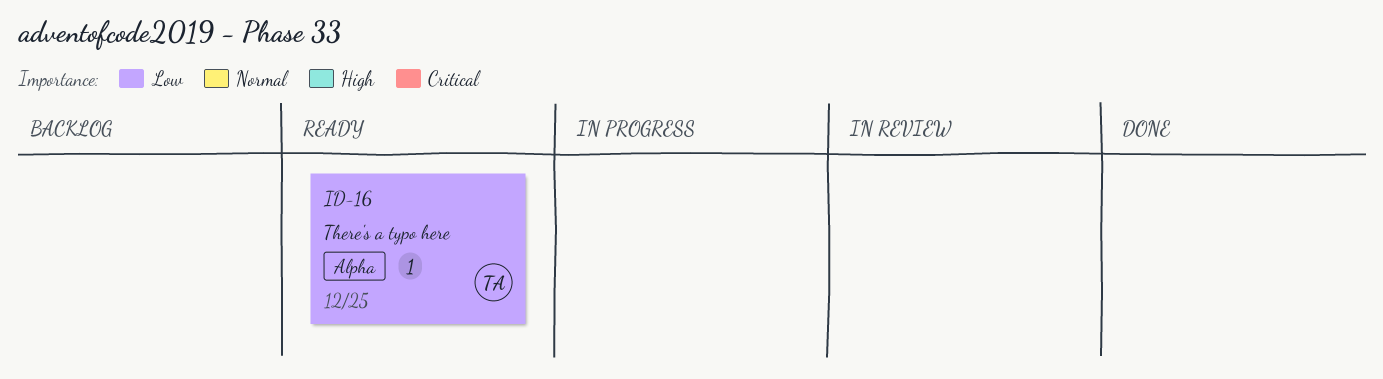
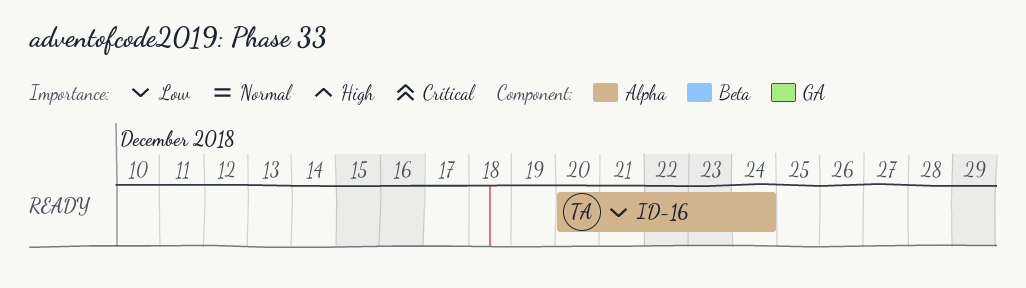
ID-16, due: Dec 25 -> Dec 24

